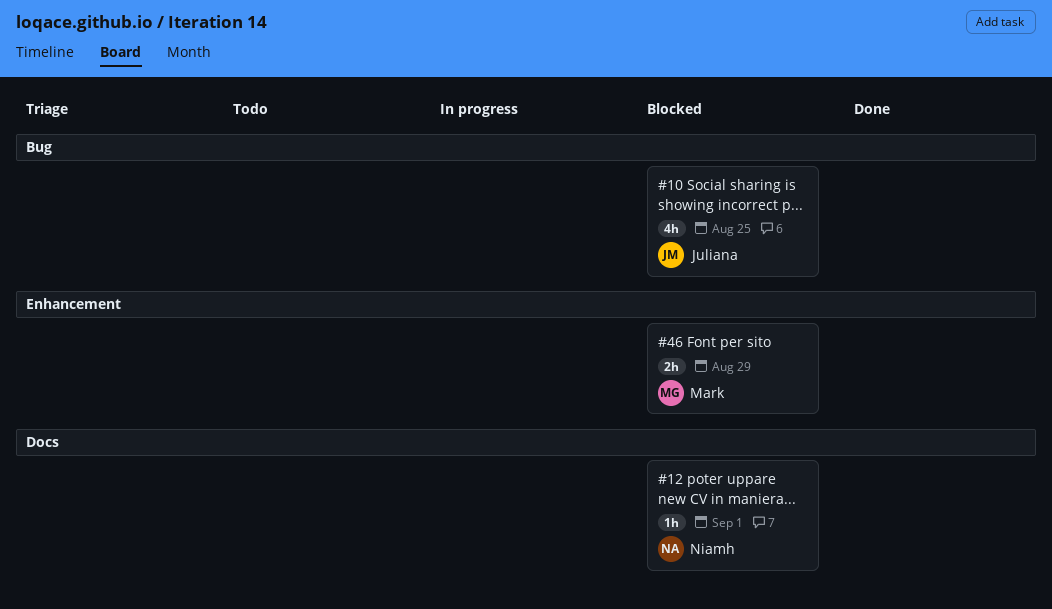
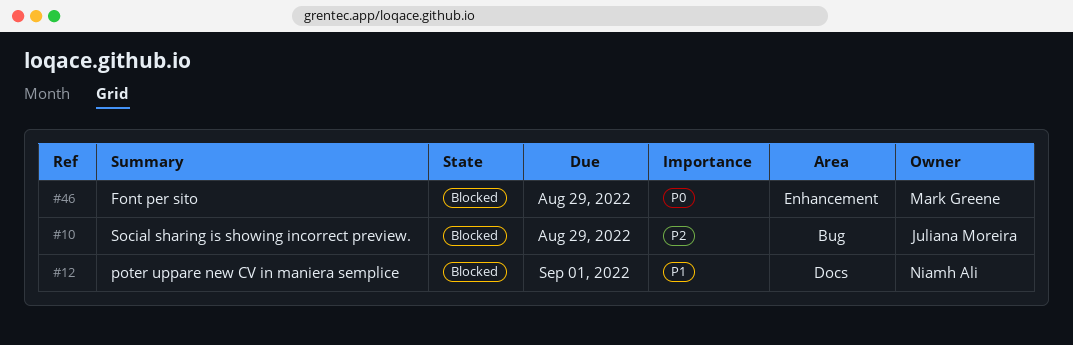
#10, due: Aug 25 -> Aug 29

